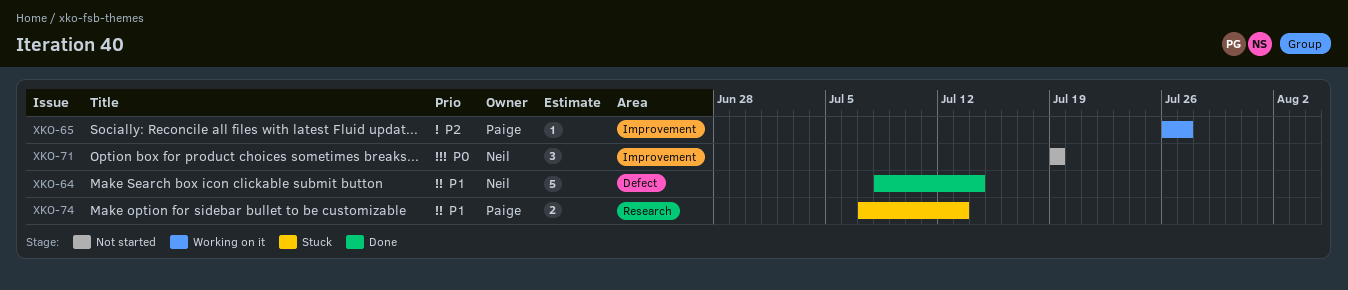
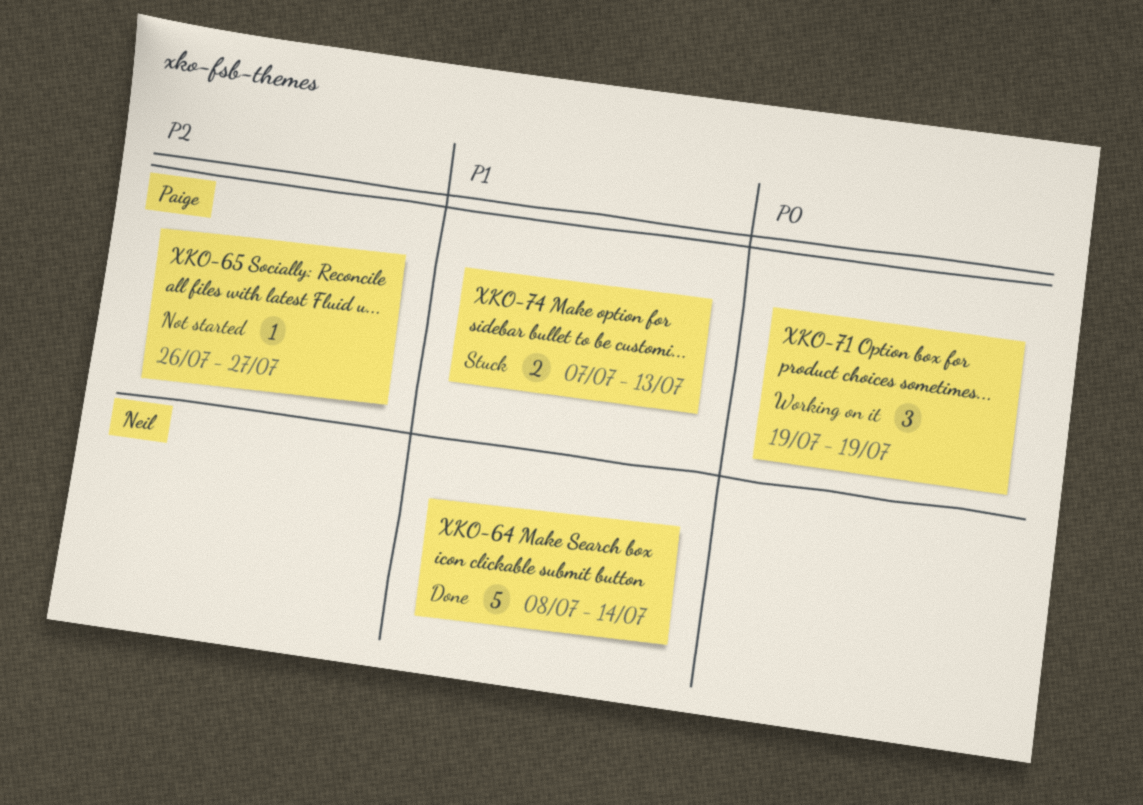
XKO-65, status: Working on it -> Not started
XKO-71, status: Not started -> Working on it
XKO-71, owner: Neil -> Paige

